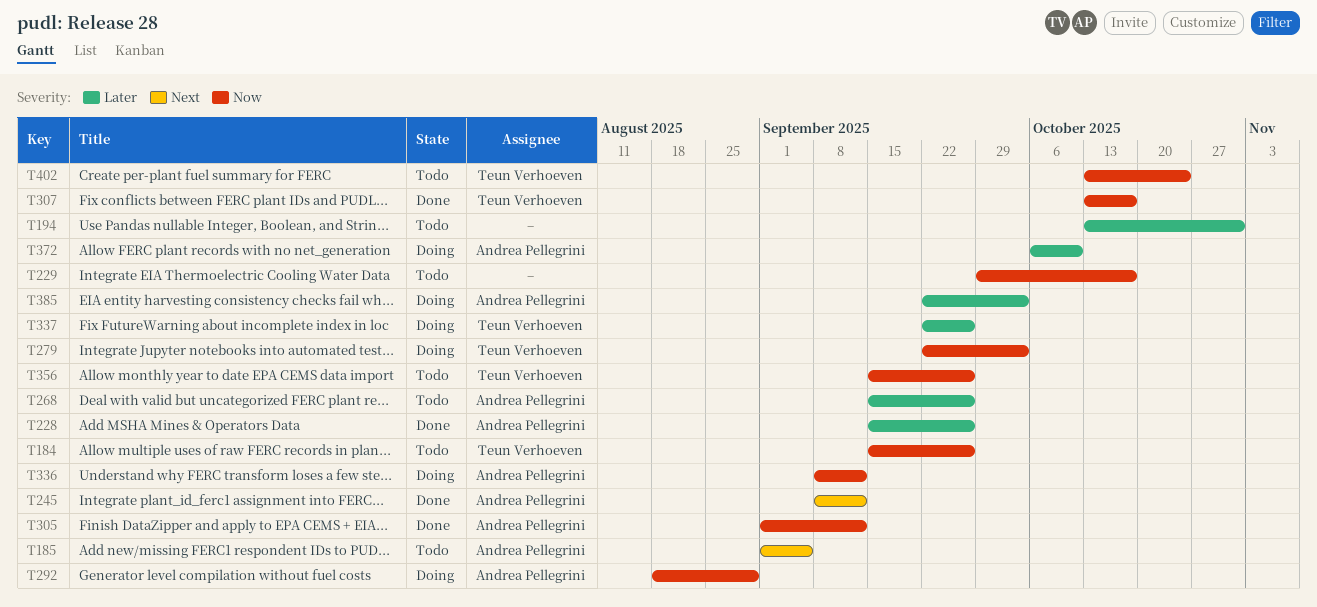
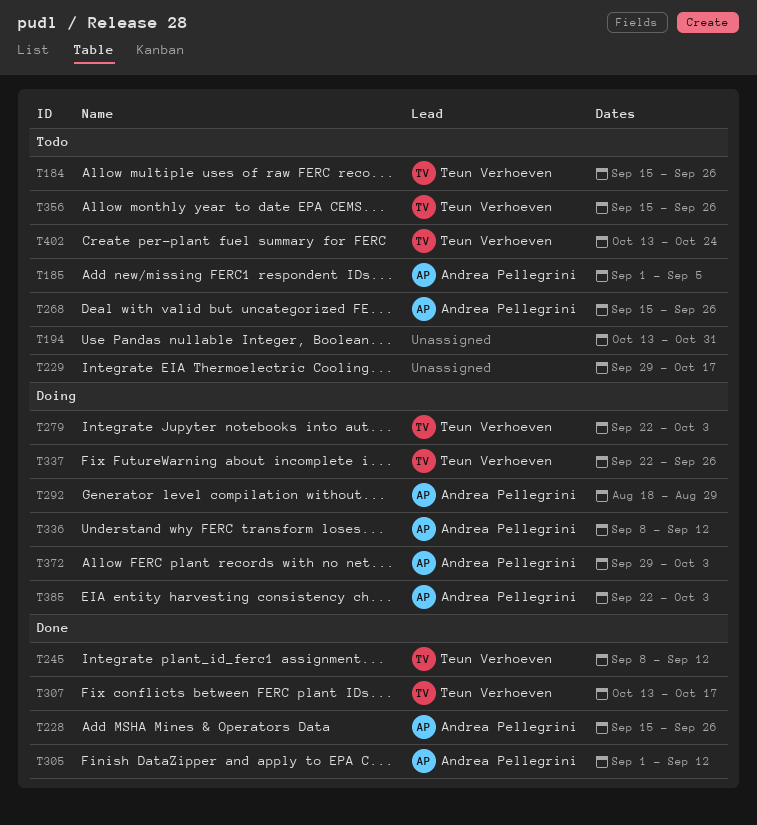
T245, owner: Andrea Pellegrini -> Teun Verhoeven
T372, start: Oct 6 -> Sep 29
T372, due: Oct 10 -> Oct 3

